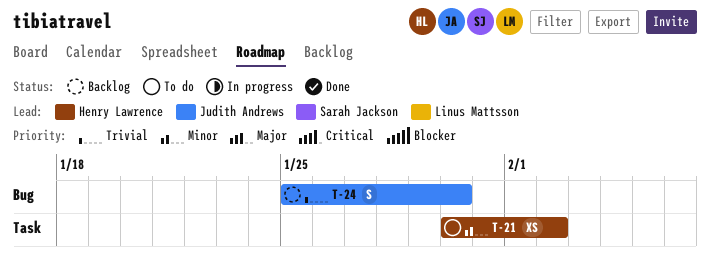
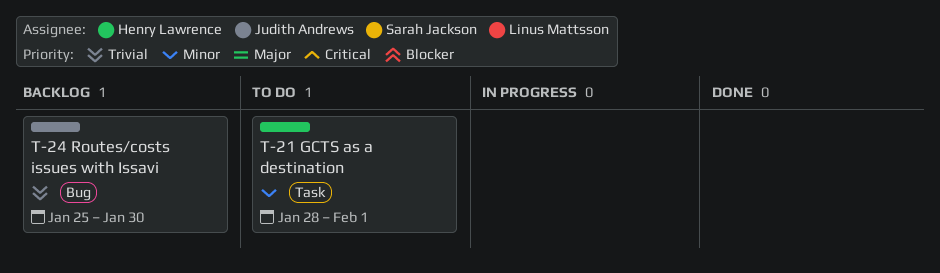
T-21, start: Jan 30 -> Jan 28
T-21, due: Feb 2 -> Feb 1

